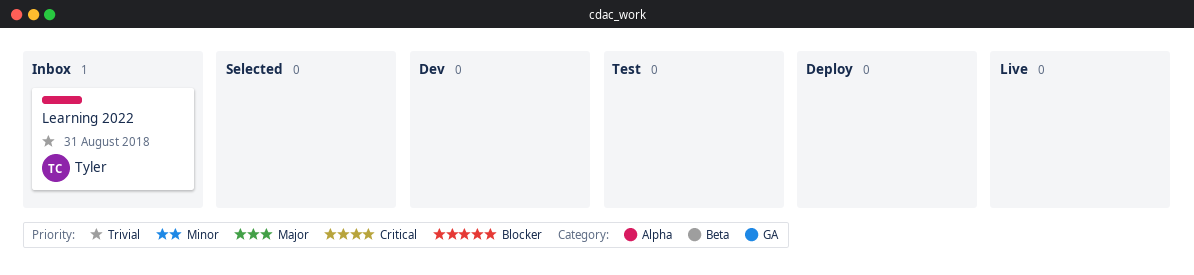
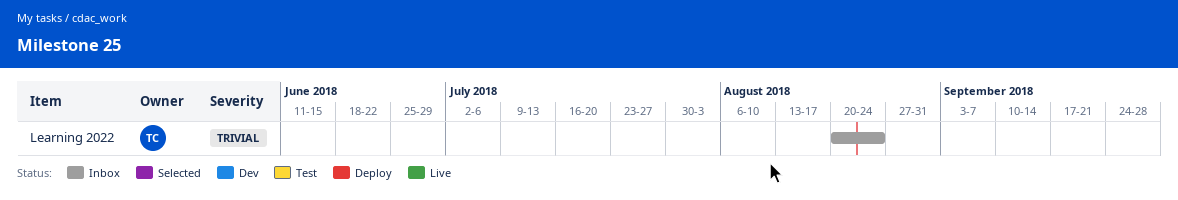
Learning 2022, due: Aug 31 -> Aug 24

